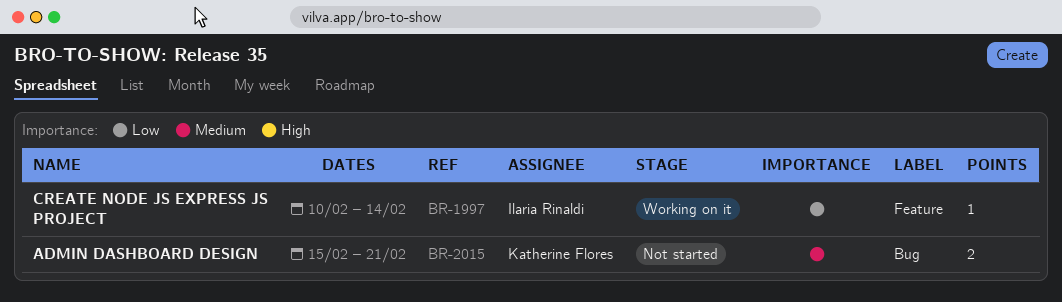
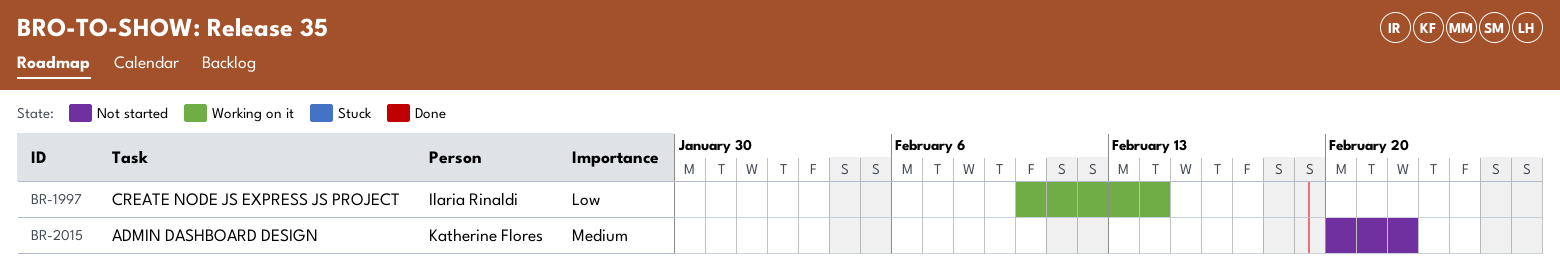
BR-2015, start: Feb 15 -> Feb 20
BR-2015, due: Feb 21 -> Feb 22

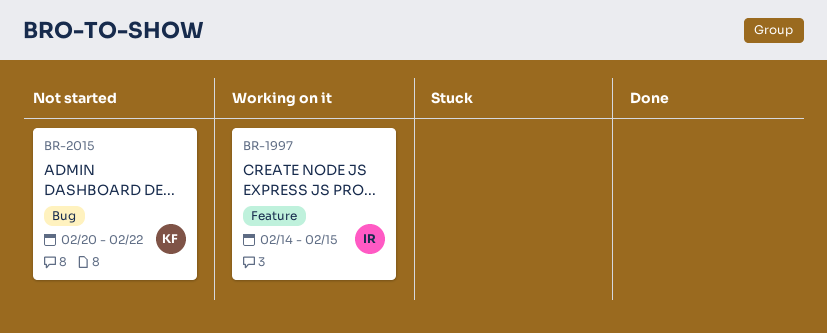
BR-1997, start: Feb 10 -> Feb 14
BR-1997, due: Feb 14 -> Feb 15

